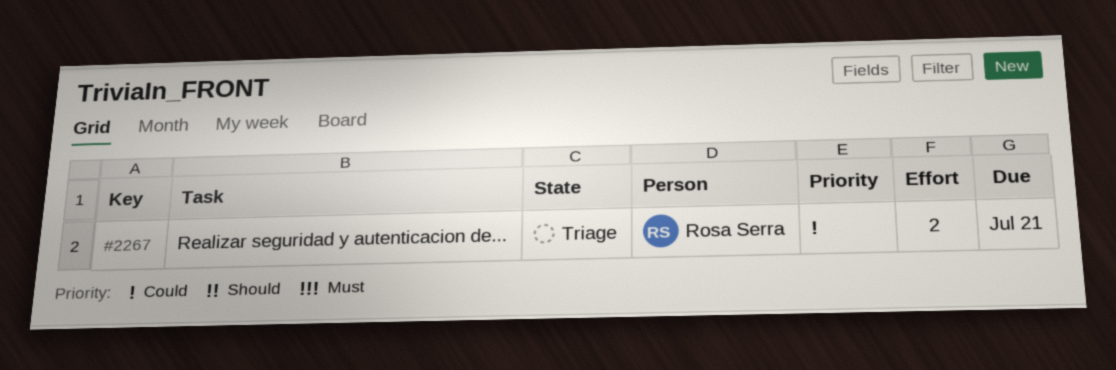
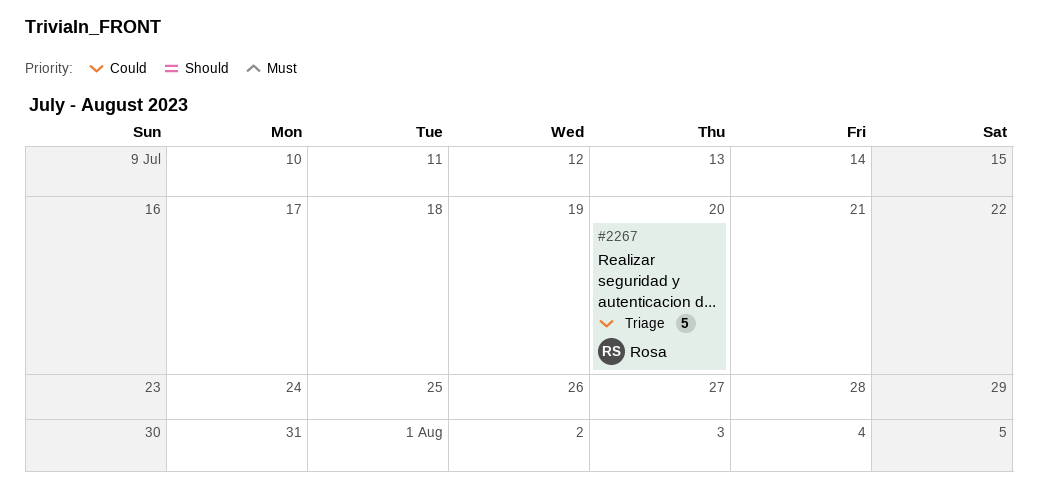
#2267, estimate: 2 -> 5
#2267, due: Jul 21 -> Jul 20

